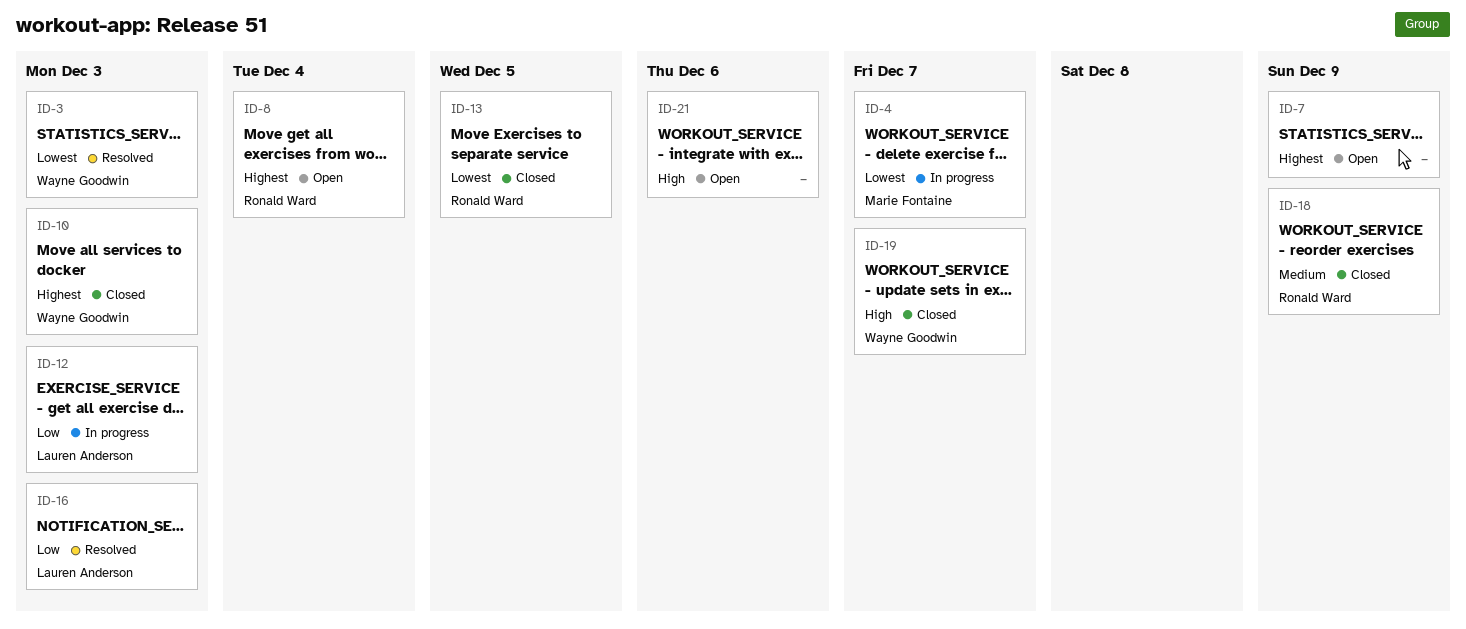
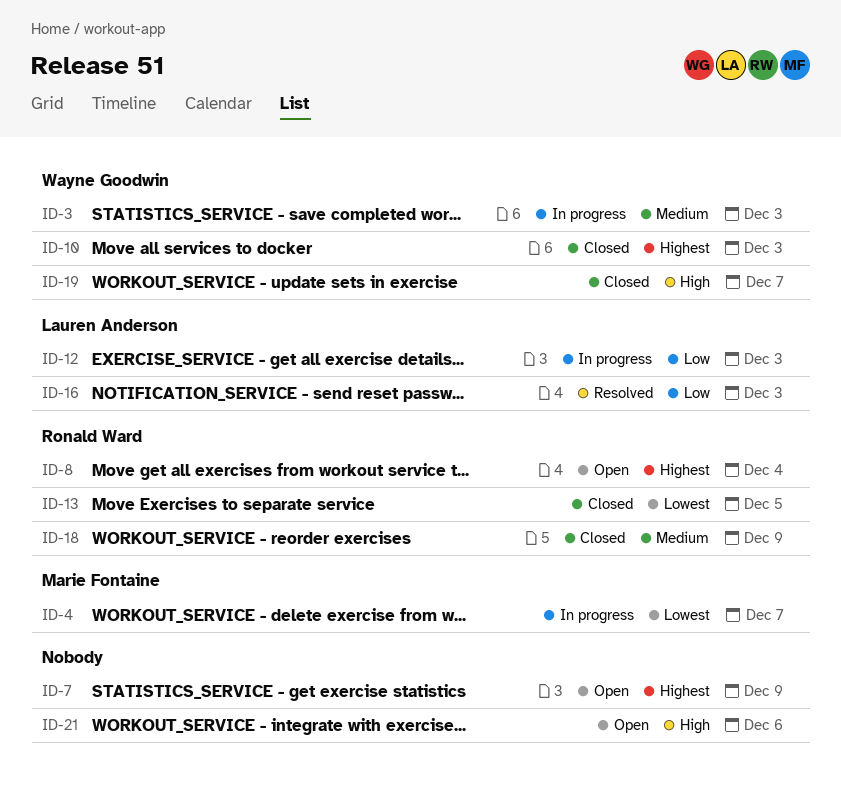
ID-3, status: Resolved -> In progress
ID-3, priority: Lowest -> Medium

